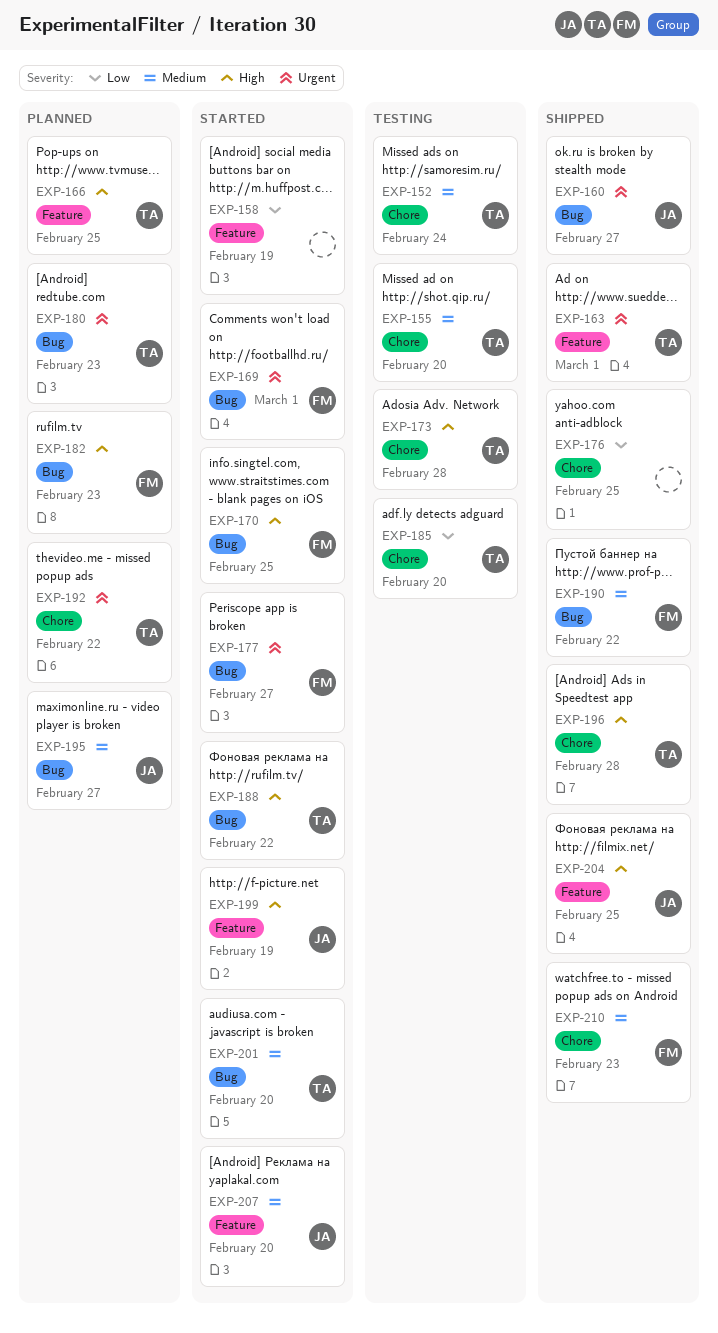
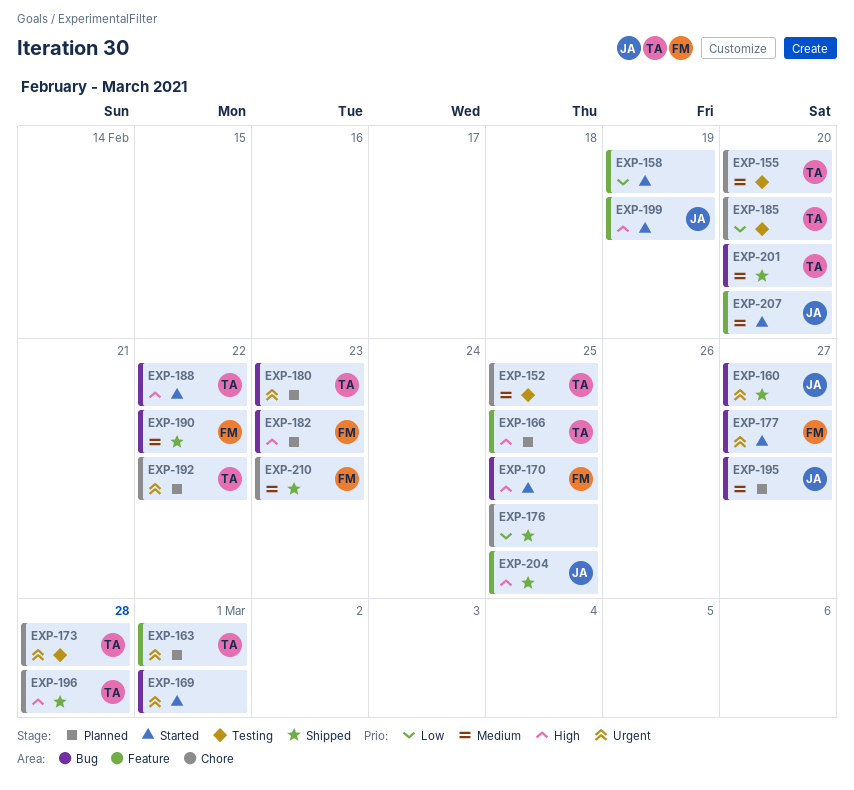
EXP-152, due: Feb 24 -> Feb 25
EXP-163, status: Shipped -> Planned
EXP-169, owner: FM -> none
EXP-173, priority: High -> Urgent
EXP-201, status: Started -> Shipped

